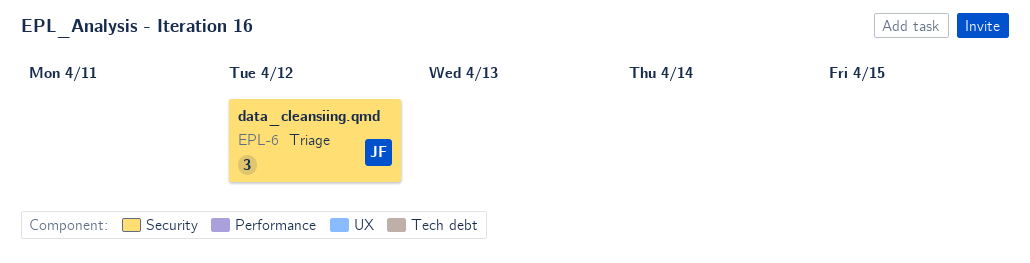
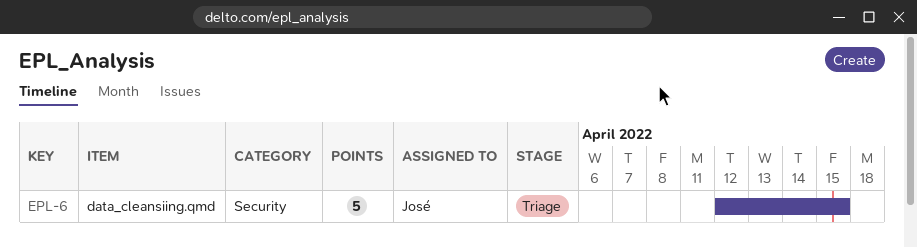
EPL-6, estimate: 3 -> 5
EPL-6, due: Apr 12 -> Apr 15

